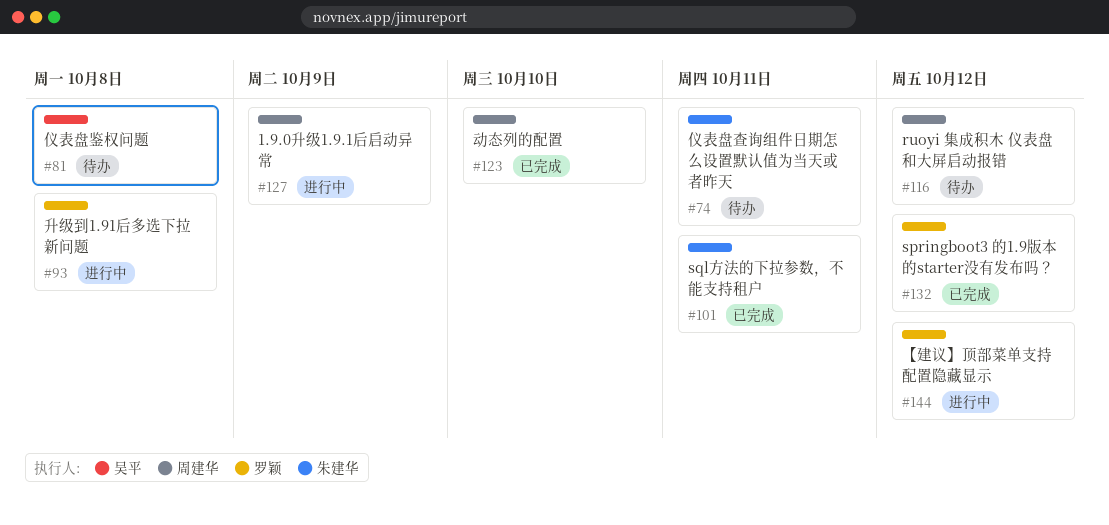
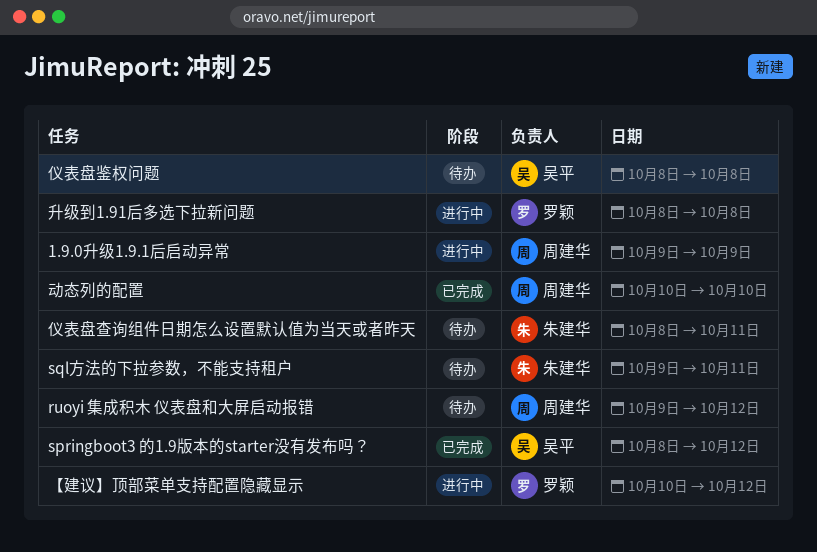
springboot3 的1.9版本的starter没有发布吗？, owner: 罗颖 -> 吴平
sql方法的下拉参数，不能支持租户, status: 已完成 -> 待办

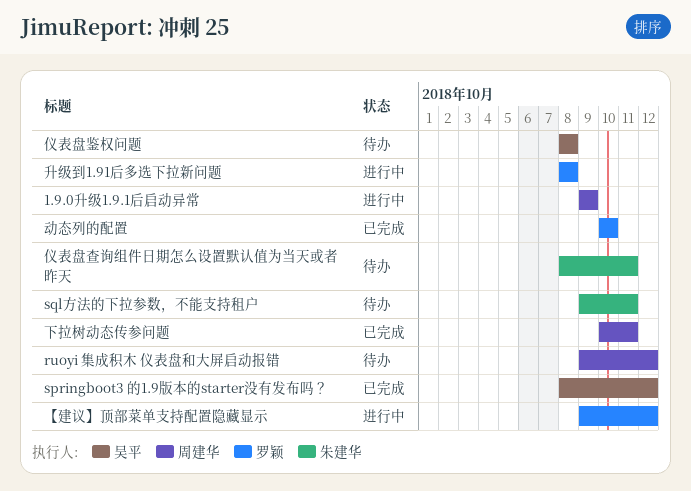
【建议】顶部菜单支持配置隐藏显示, start: Oct 10 -> Oct 9
下拉树动态传参问题: none -> present
动态列的配置, owner: 周建华 -> 罗颖

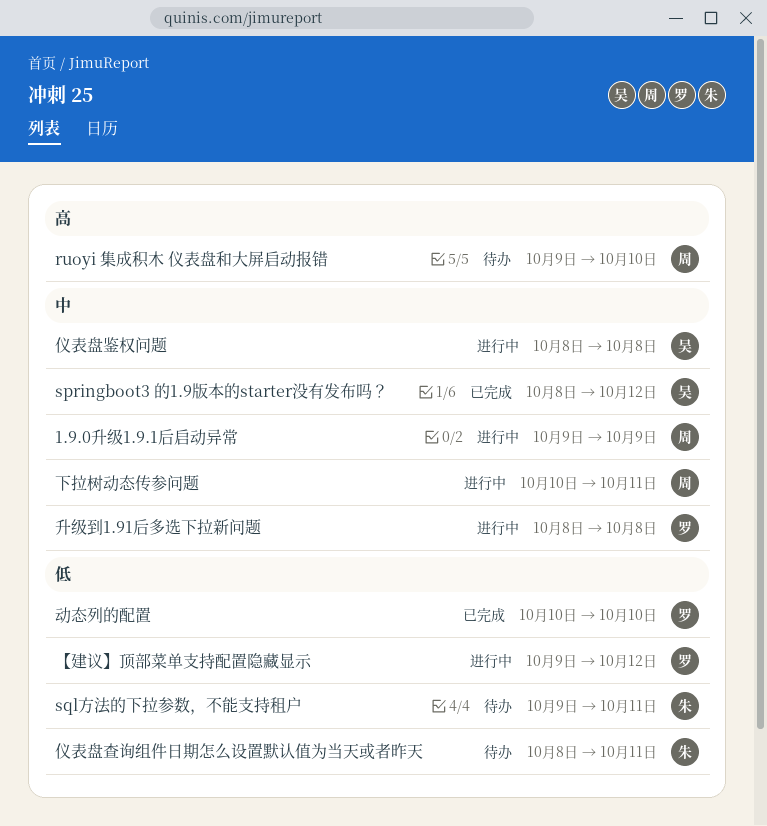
ruoyi 集成积木 仪表盘和大屏启动报错, due: Oct 12 -> Oct 10
下拉树动态传参问题, status: 已完成 -> 进行中
仪表盘鉴权问题, status: 待办 -> 进行中

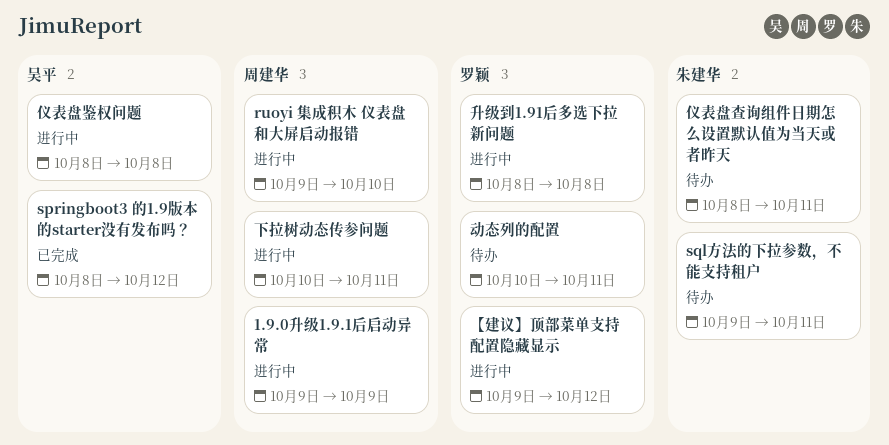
ruoyi 集成积木 仪表盘和大屏启动报错, status: 待办 -> 进行中
动态列的配置, status: 已完成 -> 待办
动态列的配置, due: Oct 10 -> Oct 11

